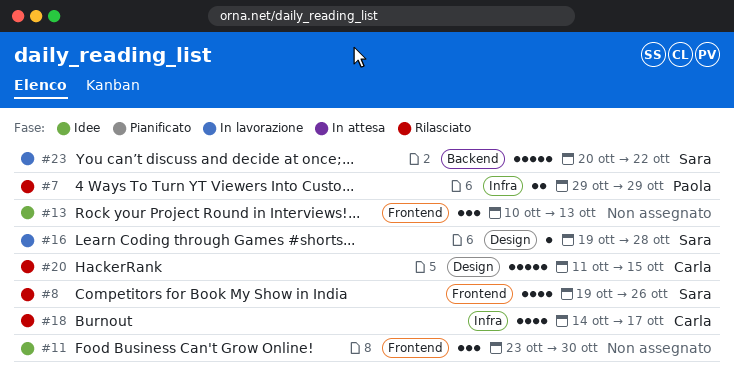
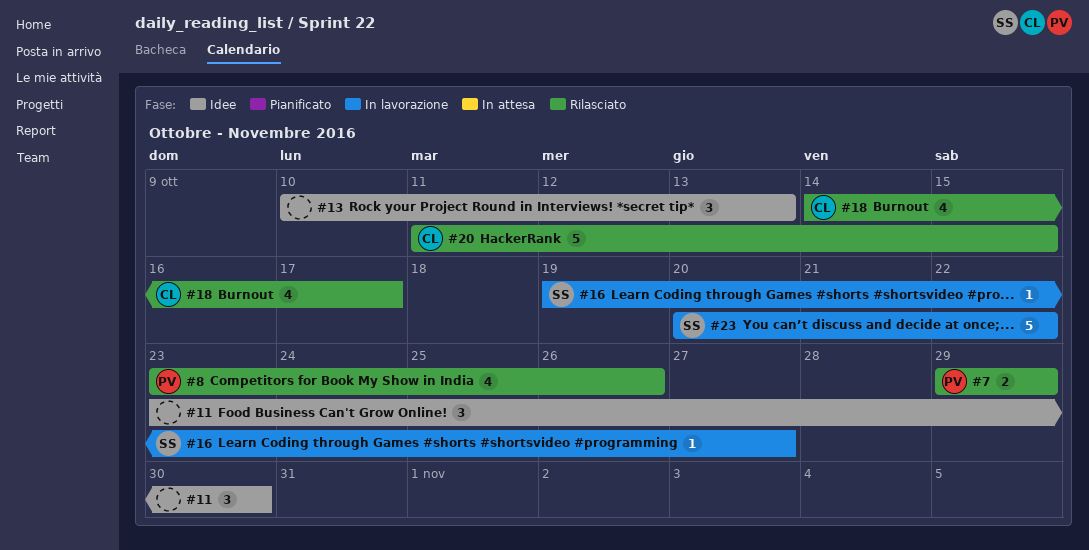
#8, owner: Sara -> Paola
#8, start: Oct 19 -> Oct 23
#16, due: Oct 28 -> Oct 27

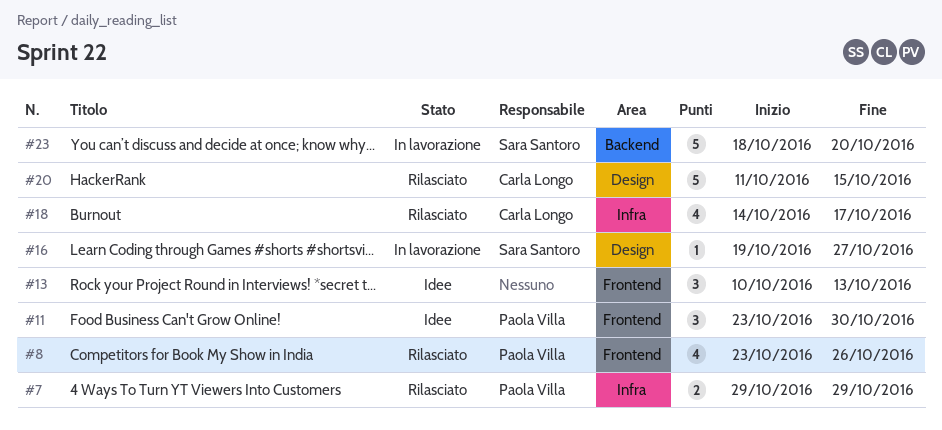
#11, owner: none -> Paola Villa
#23, start: Oct 20 -> Oct 18
#23, due: Oct 22 -> Oct 20

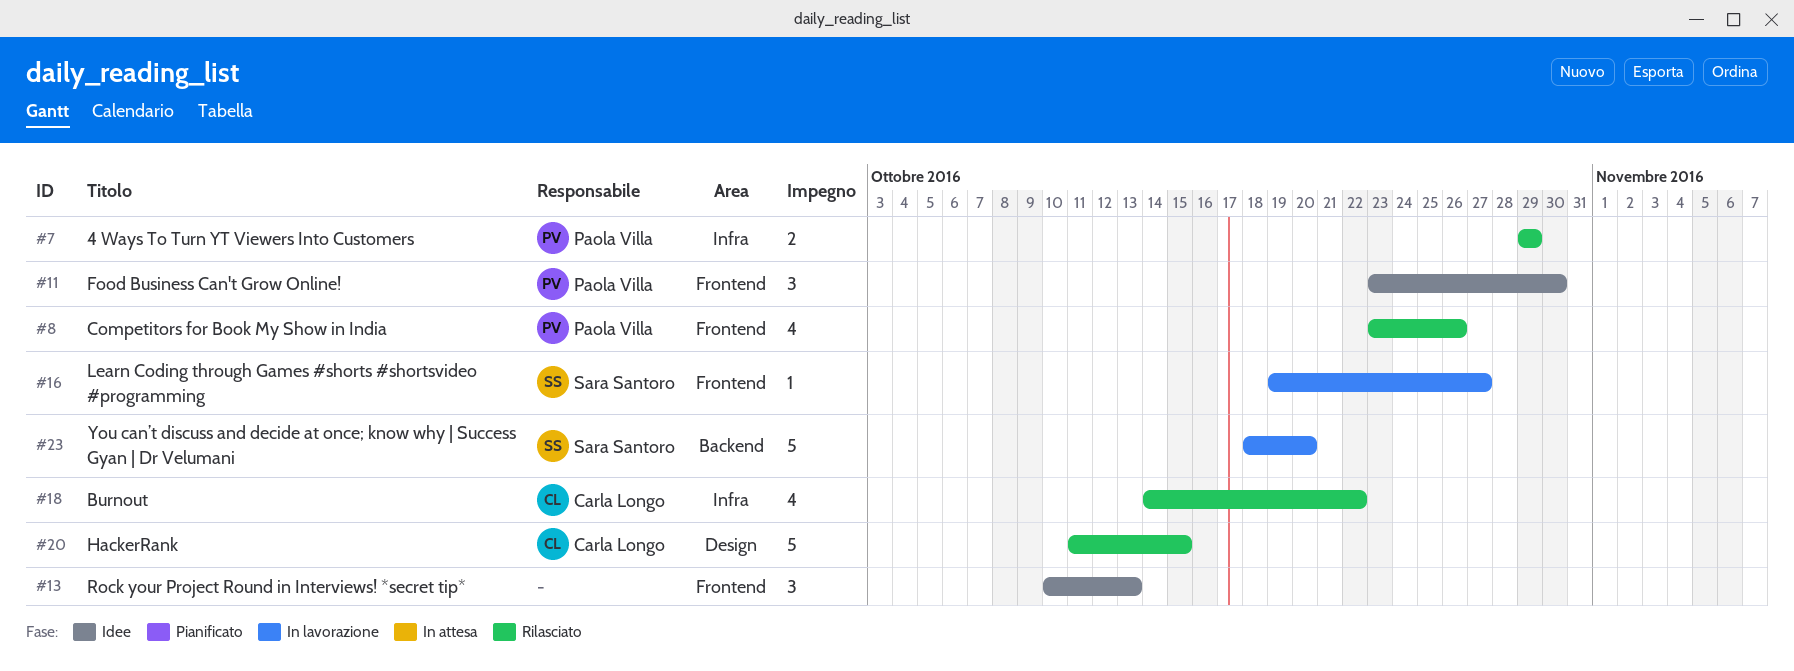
#16, label: Design -> Frontend
#18, due: Oct 17 -> Oct 22

